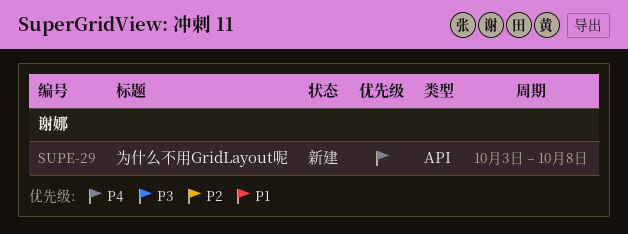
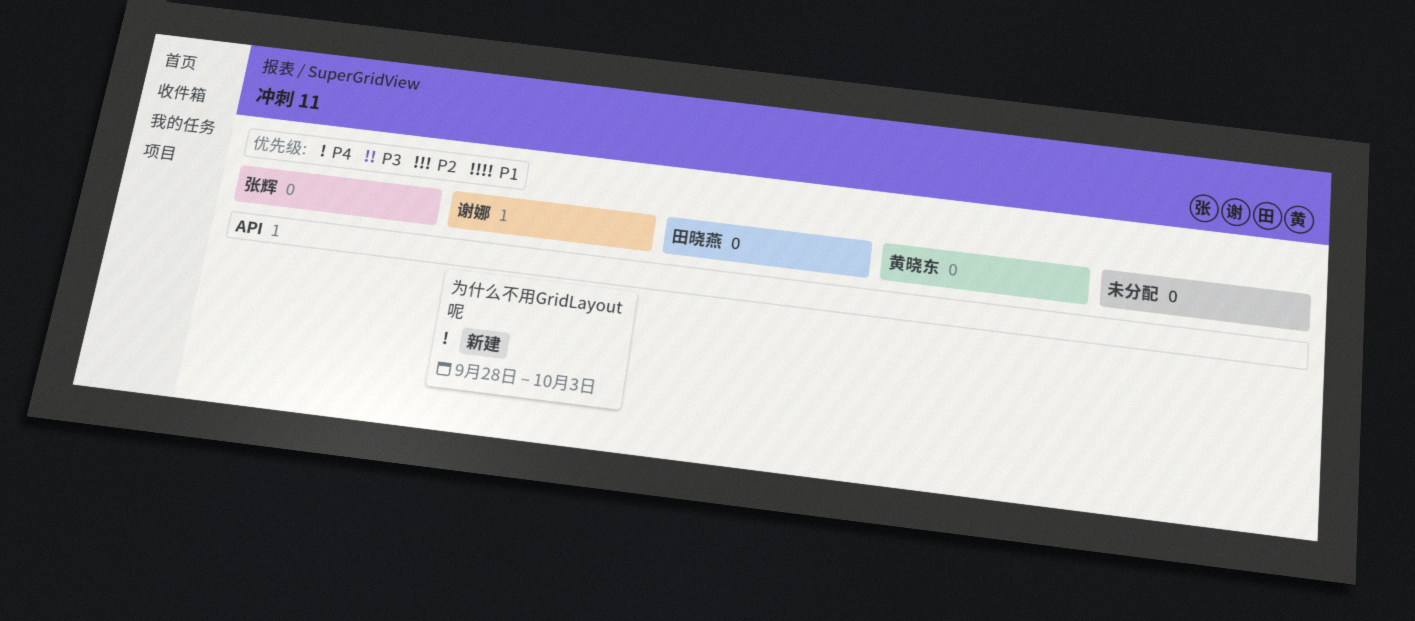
为什么不用GridLayout呢, start: Oct 3 -> Sep 28
为什么不用GridLayout呢, due: Oct 8 -> Oct 3

